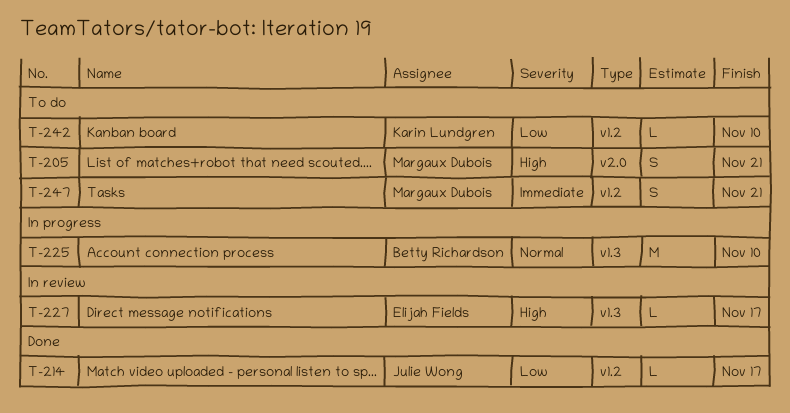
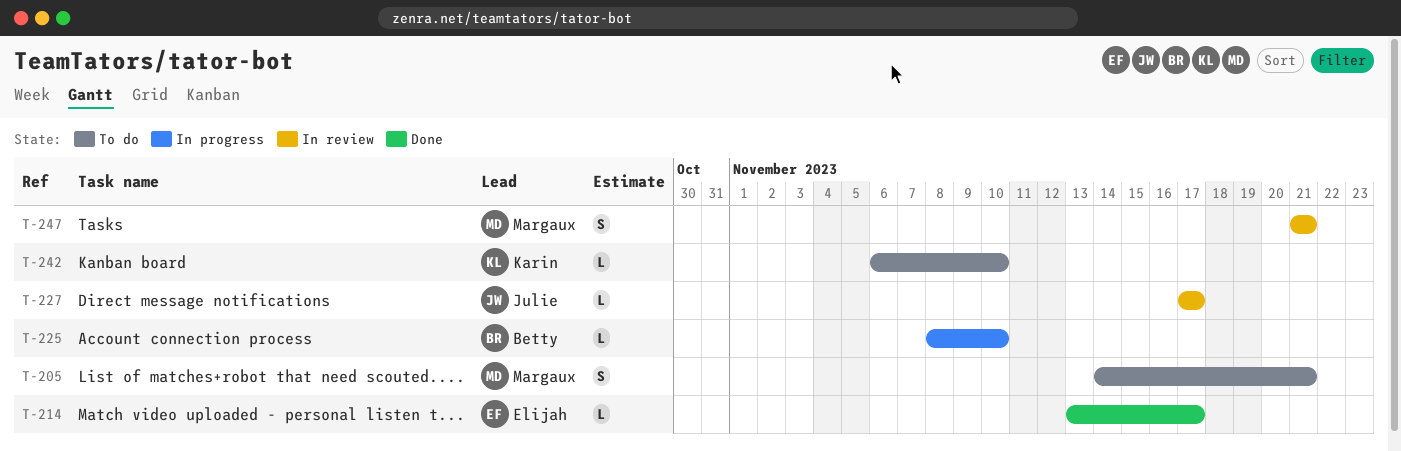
T-214, owner: Julie Wong -> Elijah Fields
T-225, estimate: M -> L
T-227, owner: Elijah Fields -> Julie Wong
T-247, status: To do -> In review

